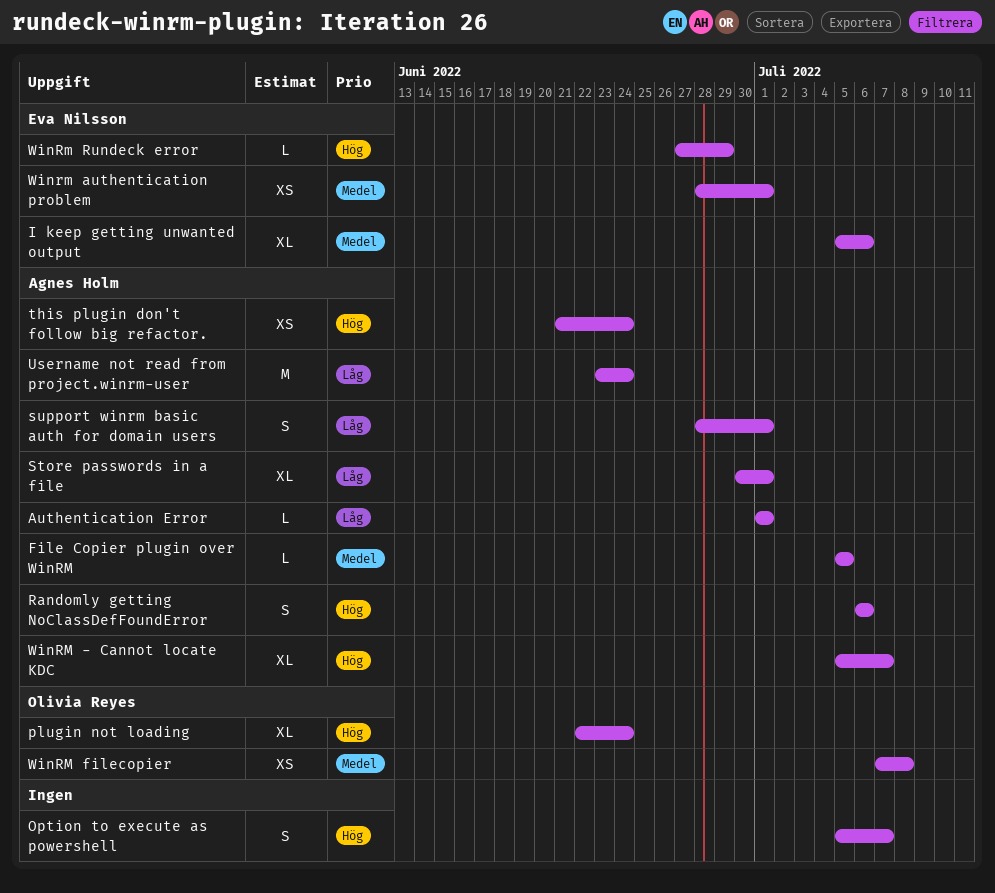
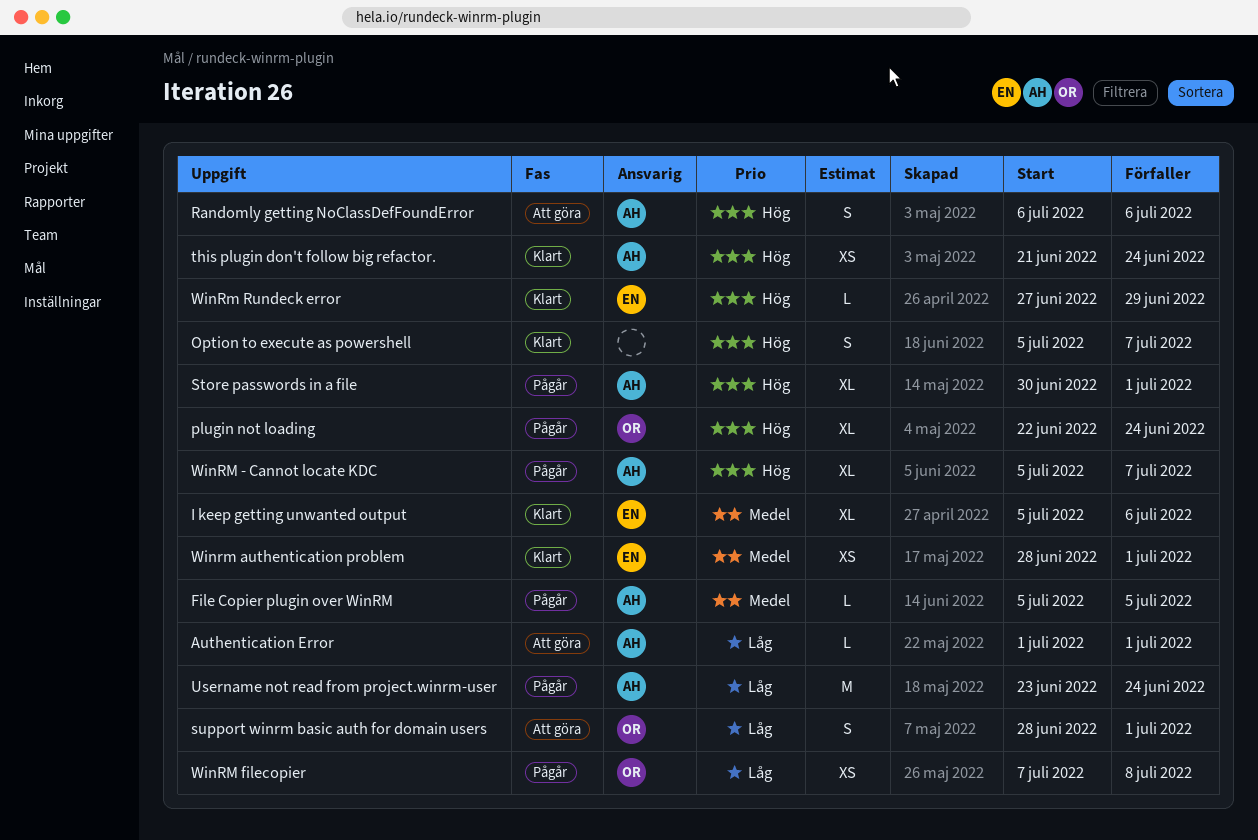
Store passwords in a file, priority: Låg -> Hög
support winrm basic auth for domain users, owner: Agnes Holm -> Olivia Reyes
WinRM filecopier, priority: Medel -> Låg

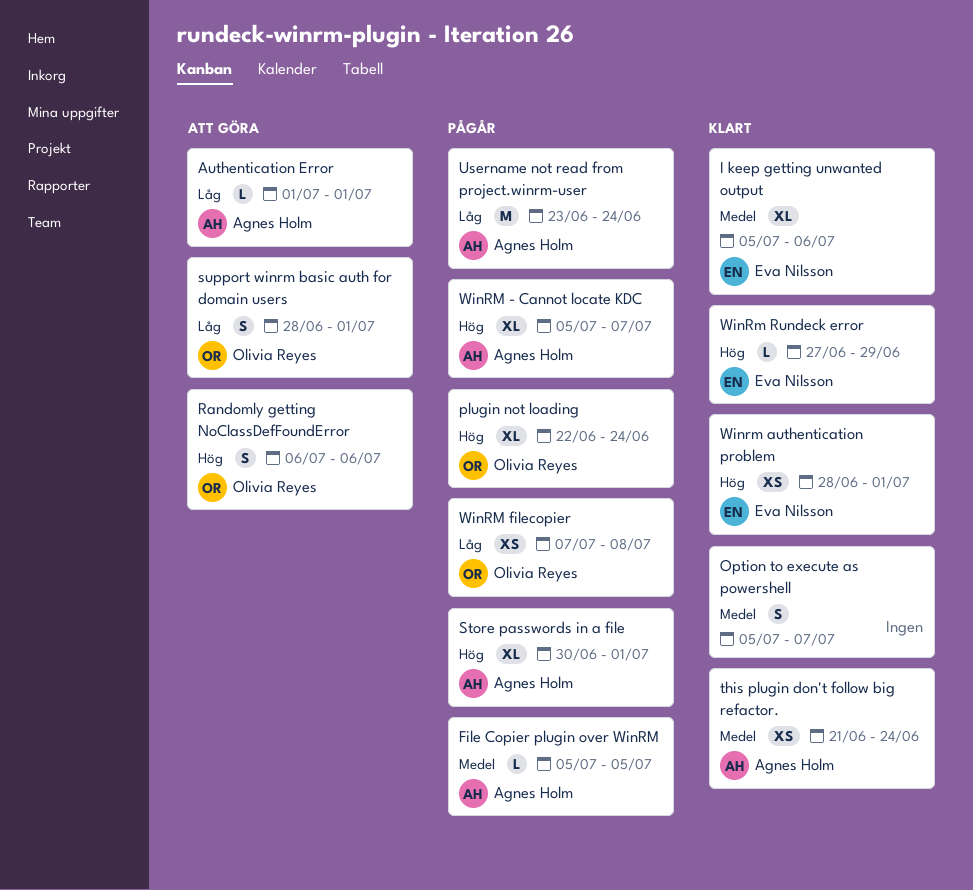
Option to execute as powershell, priority: Hög -> Medel
Randomly getting NoClassDefFoundError, owner: Agnes Holm -> Olivia Reyes
this plugin don't follow big refactor., priority: Hög -> Medel
Winrm authentication problem, priority: Medel -> Hög

